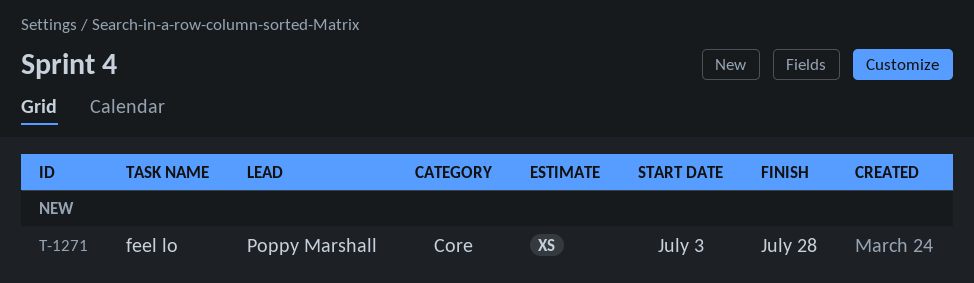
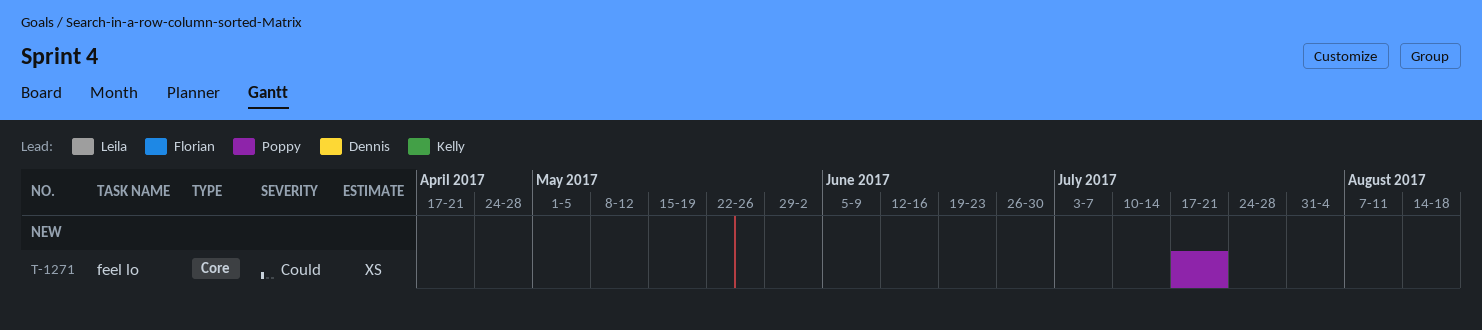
T-1271, start: Jul 3 -> Jul 17
T-1271, due: Jul 28 -> Jul 21

